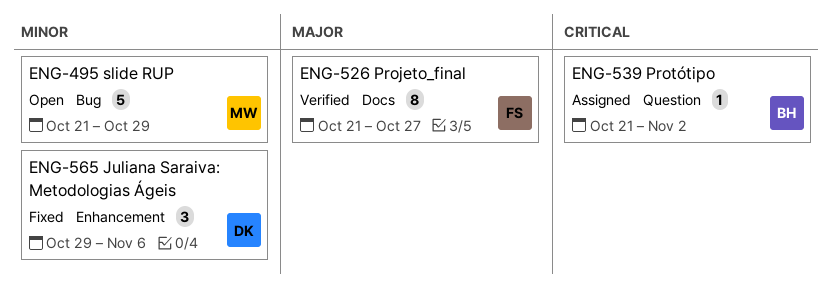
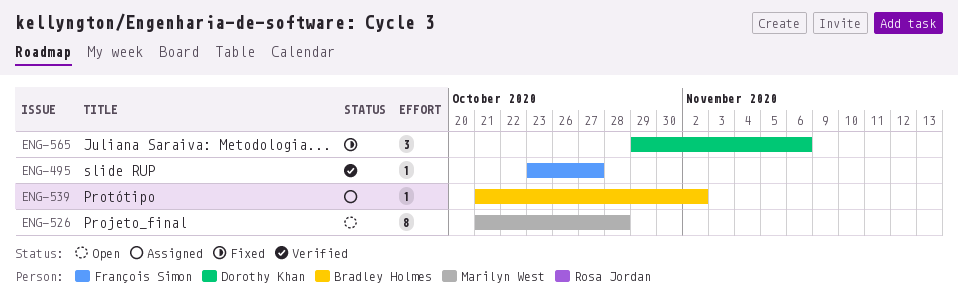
ENG-495, status: Open -> Verified
ENG-495, owner: Marilyn West -> François Simon
ENG-495, estimate: 5 -> 1
ENG-495, start: Oct 21 -> Oct 23
ENG-495, due: Oct 29 -> Oct 27
ENG-526, status: Verified -> Open
ENG-526, owner: François Simon -> Marilyn West
ENG-526, due: Oct 27 -> Oct 28

